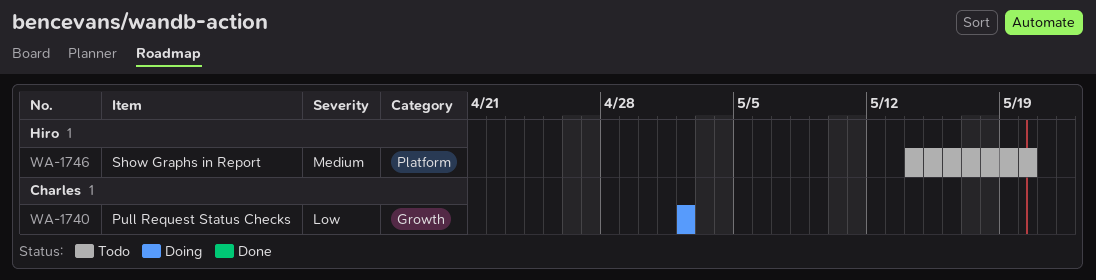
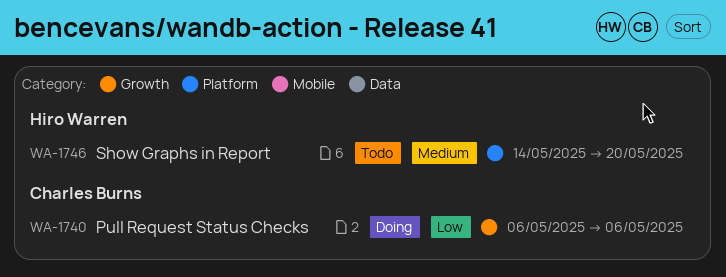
WA-1740, start: May 2 -> May 6
WA-1740, due: May 2 -> May 6

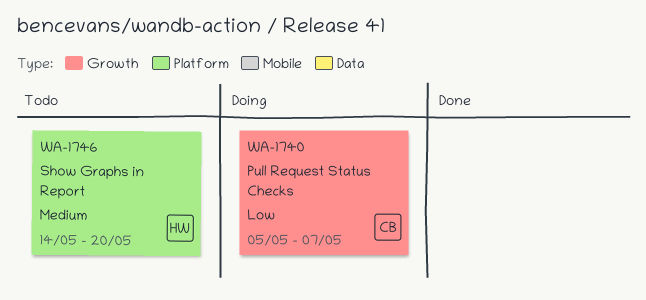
WA-1740, start: May 6 -> May 5
WA-1740, due: May 6 -> May 7

